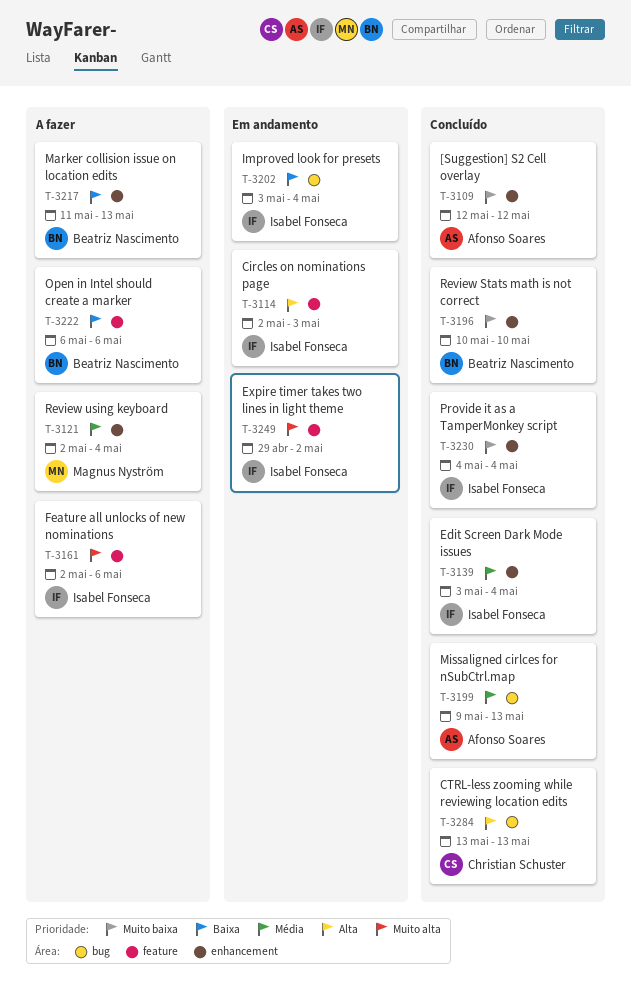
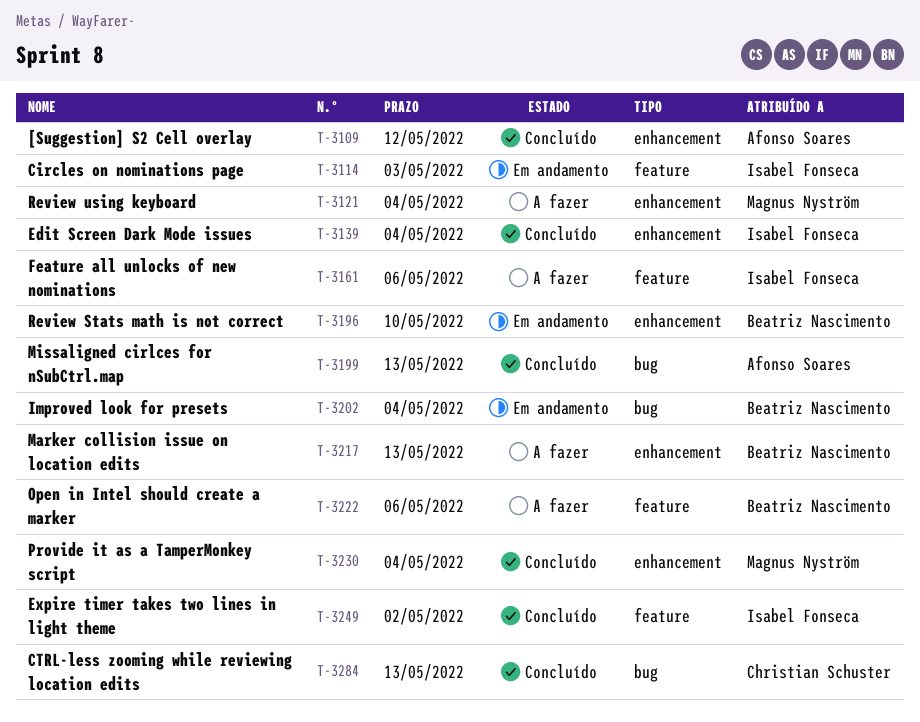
T-3196, status: Concluído -> Em andamento
T-3202, owner: Isabel Fonseca -> Beatriz Nascimento
T-3230, owner: Isabel Fonseca -> Magnus Nyström
T-3249, status: Em andamento -> Concluído

